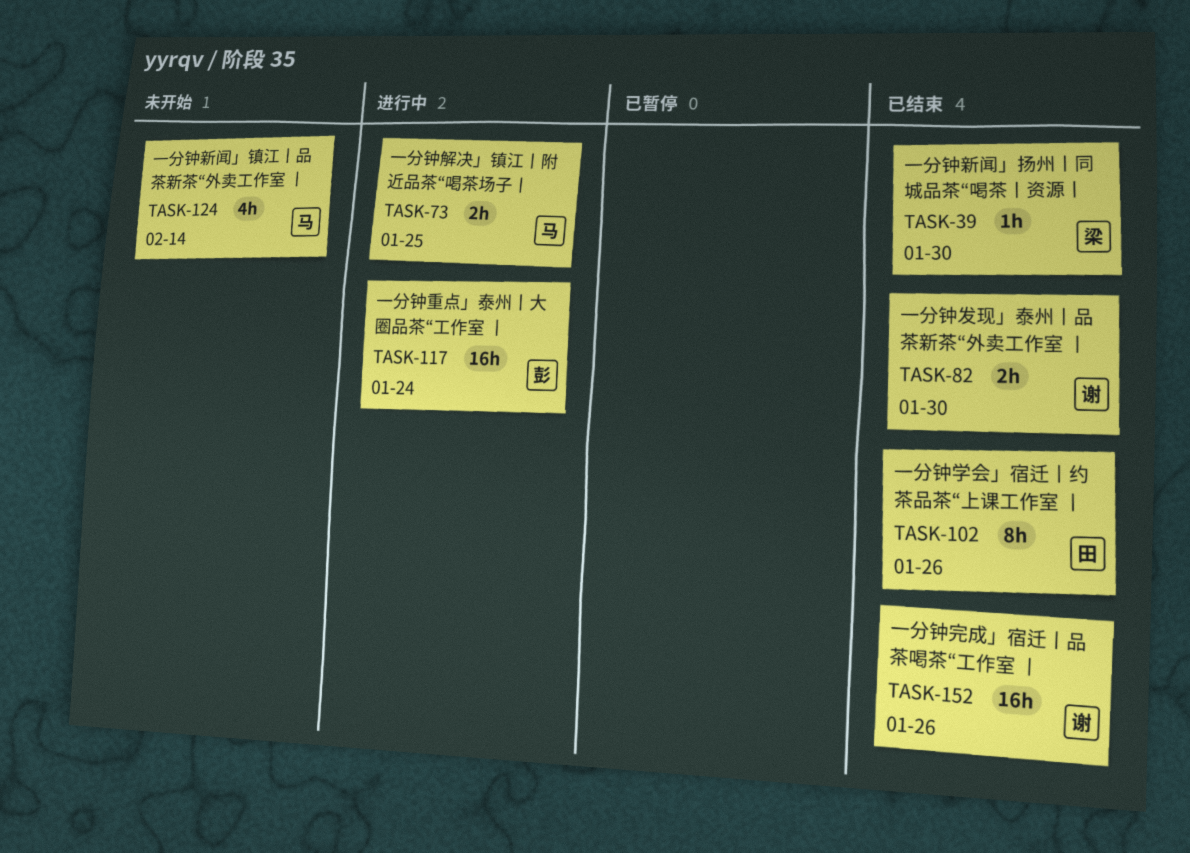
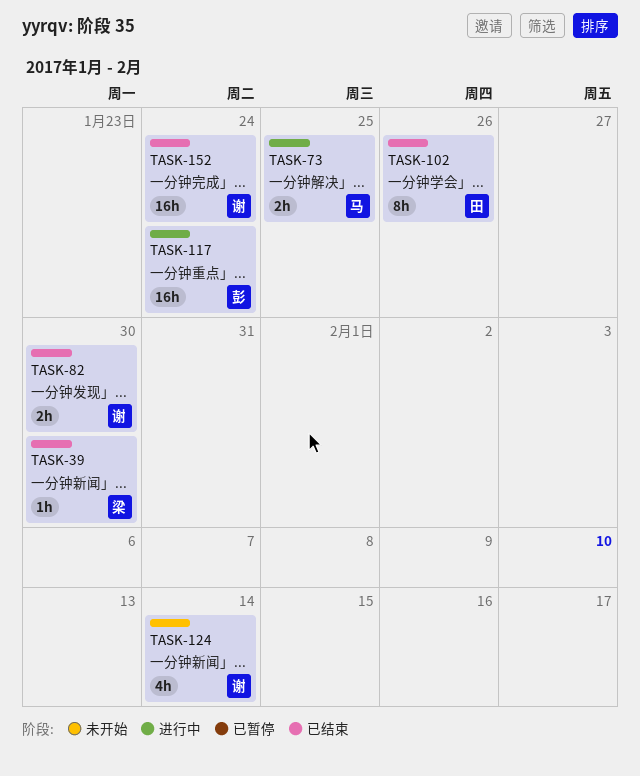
TASK-124, owner: 马 -> 谢
TASK-152, due: Jan 26 -> Jan 24

